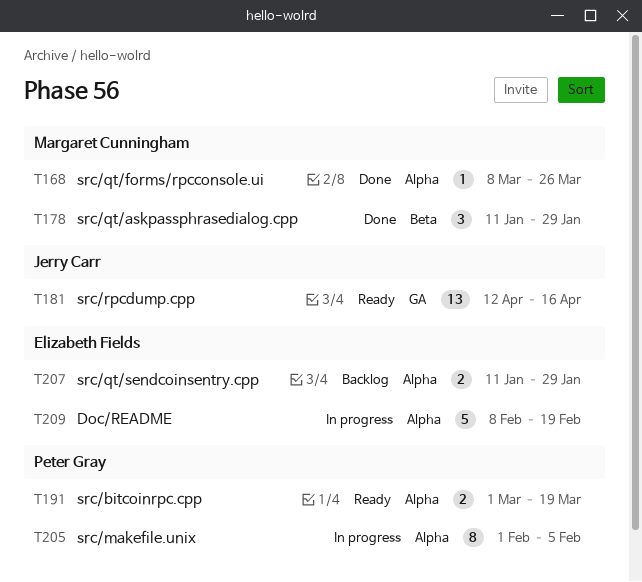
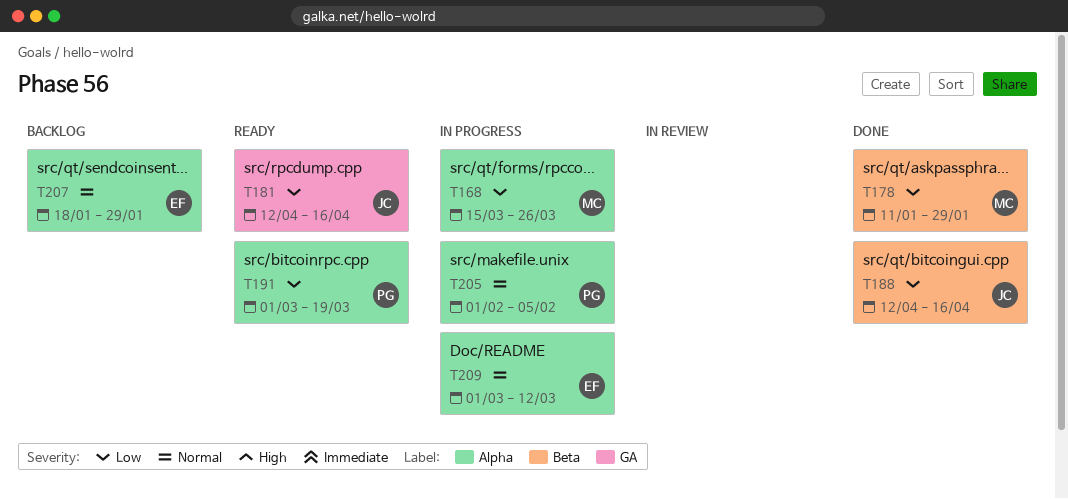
T168, status: Done -> In progress
T168, start: Mar 8 -> Mar 15
T188: none -> present
T207, start: Jan 11 -> Jan 18
T209, start: Feb 8 -> Mar 1
T209, due: Feb 19 -> Mar 12

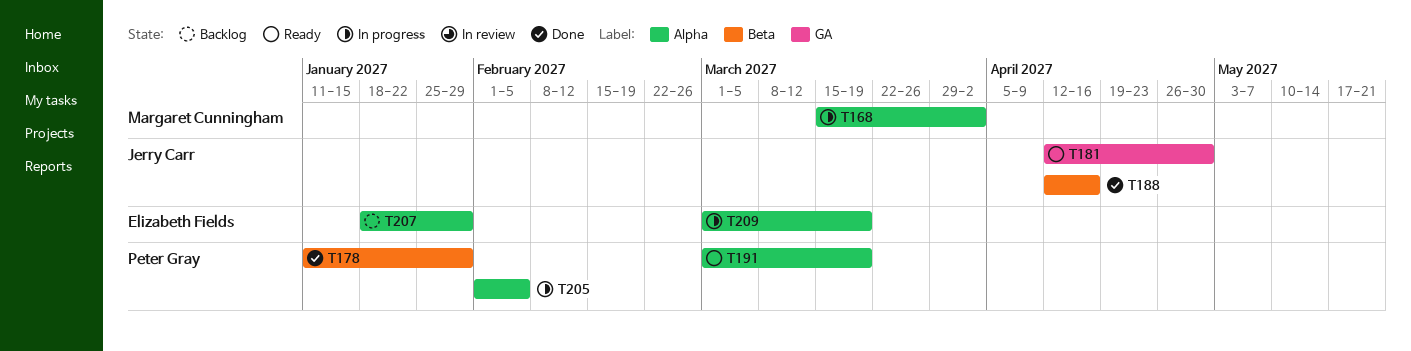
T168, due: Mar 26 -> Apr 2
T178, owner: Margaret Cunningham -> Peter Gray
T181, due: Apr 16 -> Apr 30
T209, due: Mar 12 -> Mar 19

